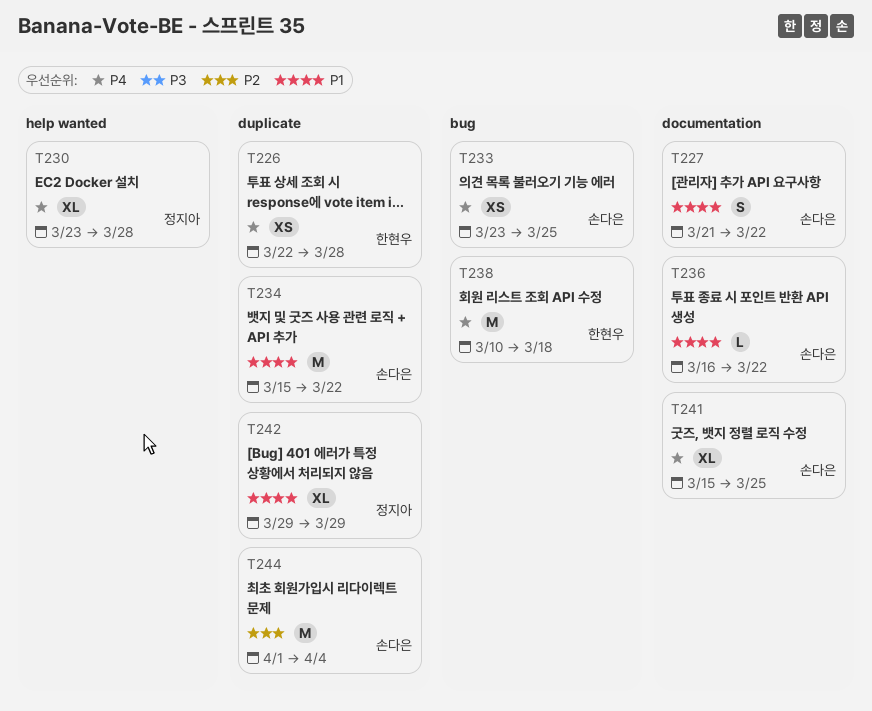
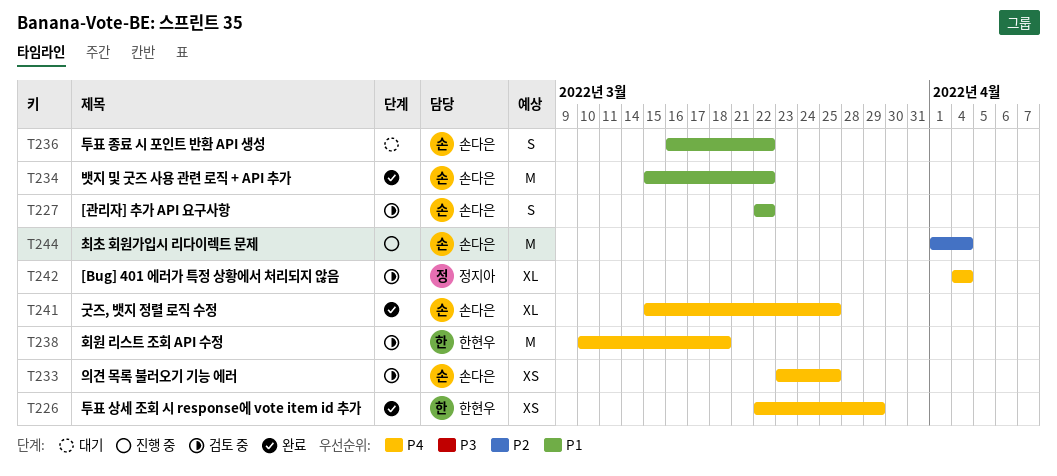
T226, due: Mar 28 -> Mar 29
T227, start: Mar 21 -> Mar 22
T230: present -> none
T236, estimate: L -> S
T242, priority: P1 -> P4
T242, start: Mar 29 -> Apr 4
T242, due: Mar 29 -> Apr 4

